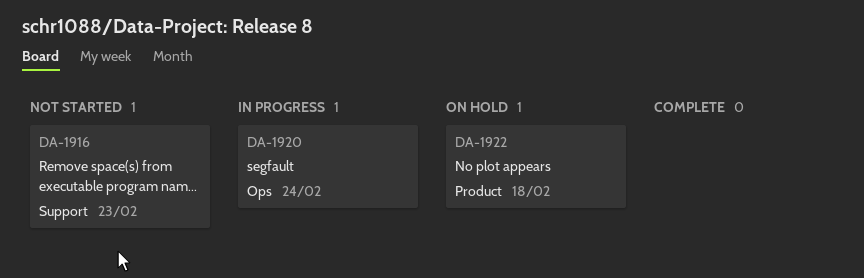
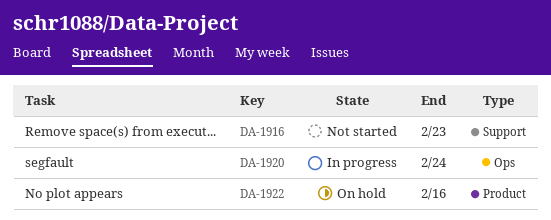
DA-1922, due: Feb 18 -> Feb 16

